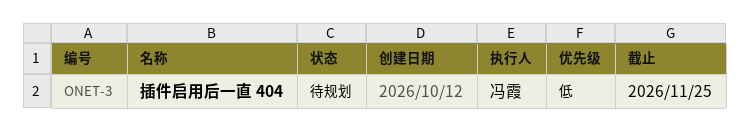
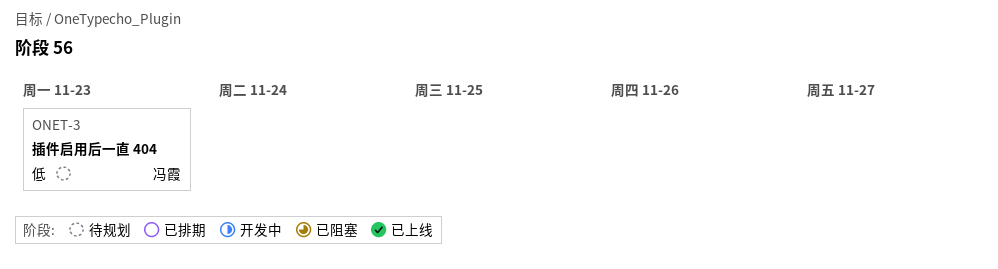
ONET-3, due: Nov 25 -> Nov 23

